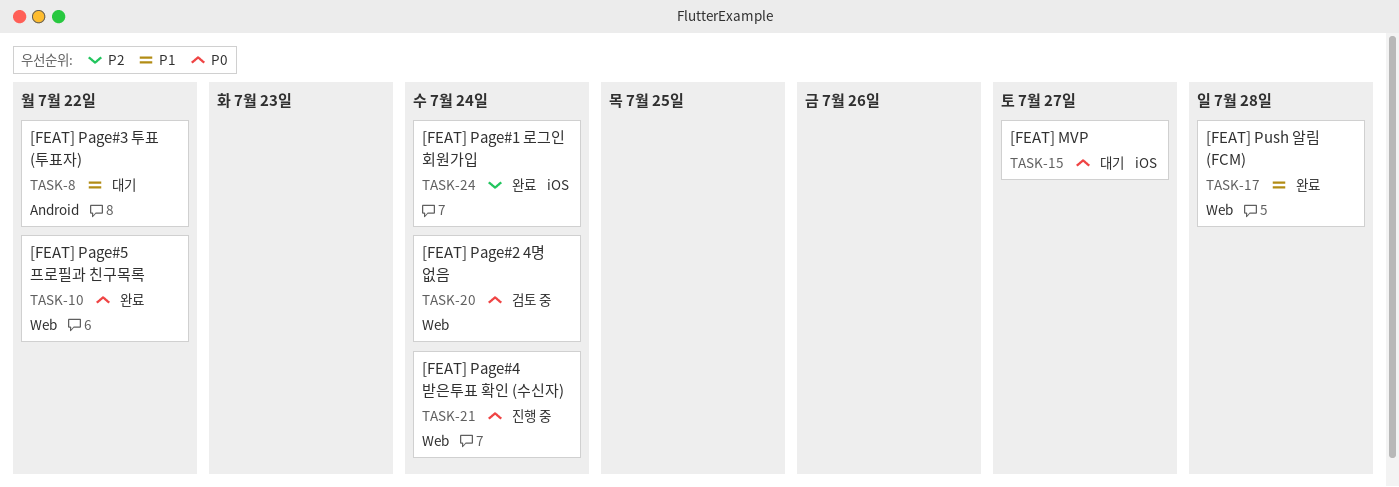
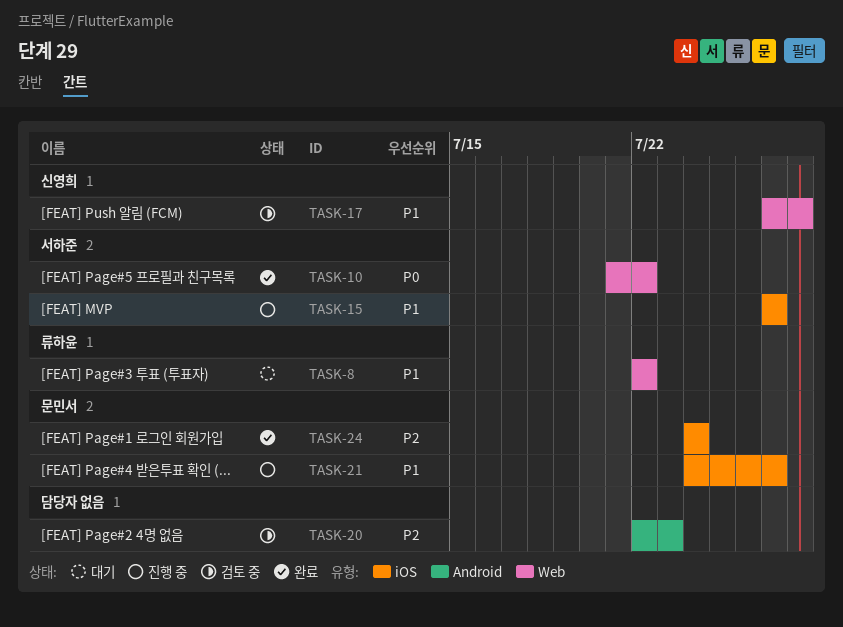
TASK-8, label: Android -> Web
TASK-15, status: 대기 -> 진행 중
TASK-15, priority: P0 -> P1
TASK-17, status: 완료 -> 검토 중
TASK-20, priority: P0 -> P2
TASK-20, label: Web -> Android
TASK-20, due: Jul 24 -> Jul 23
TASK-21, priority: P0 -> P1
TASK-21, label: Web -> iOS
TASK-21, due: Jul 24 -> Jul 27

